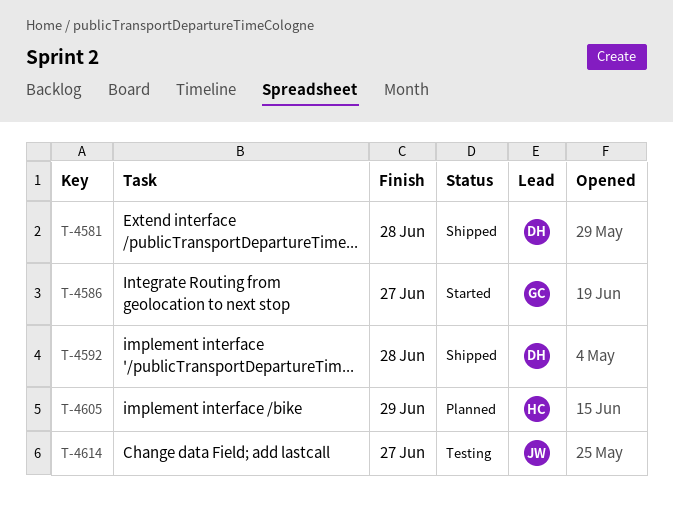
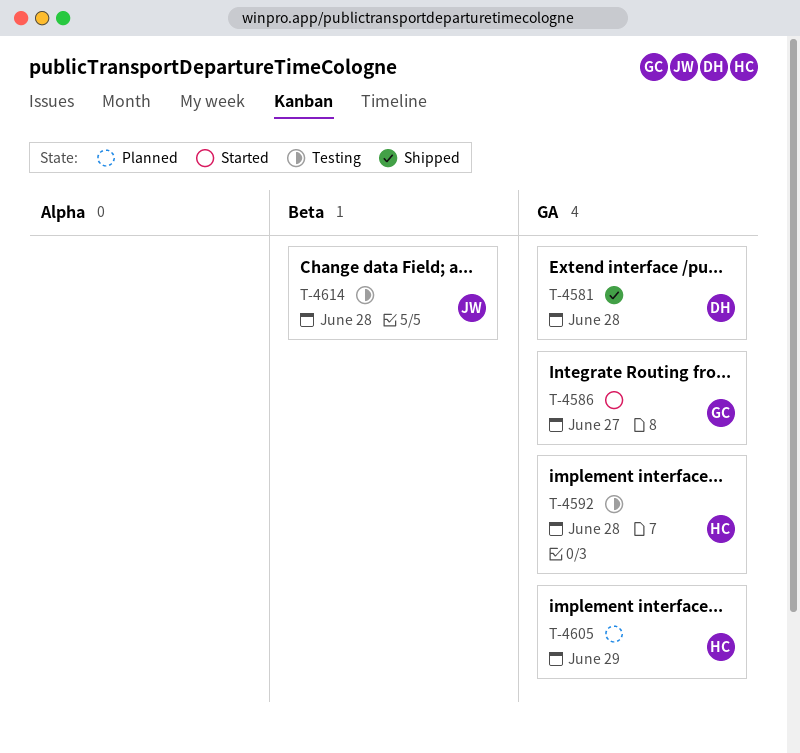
T-4592, status: Shipped -> Testing
T-4592, owner: DH -> HC
T-4614, due: Jun 27 -> Jun 28

